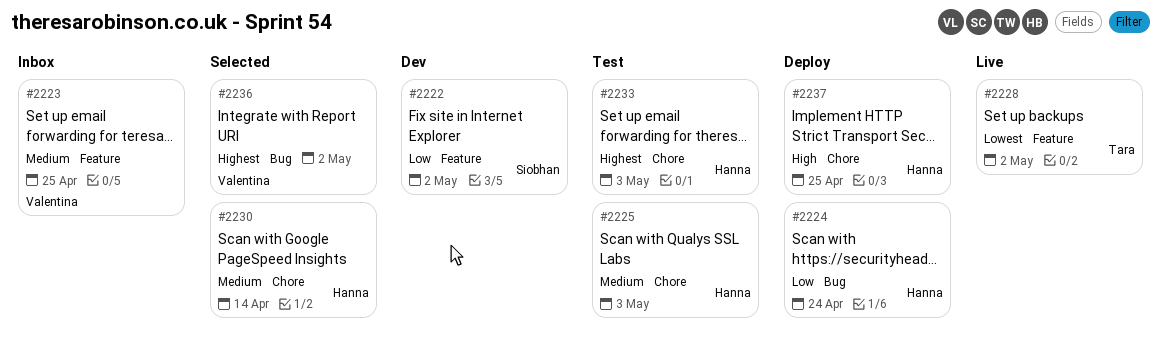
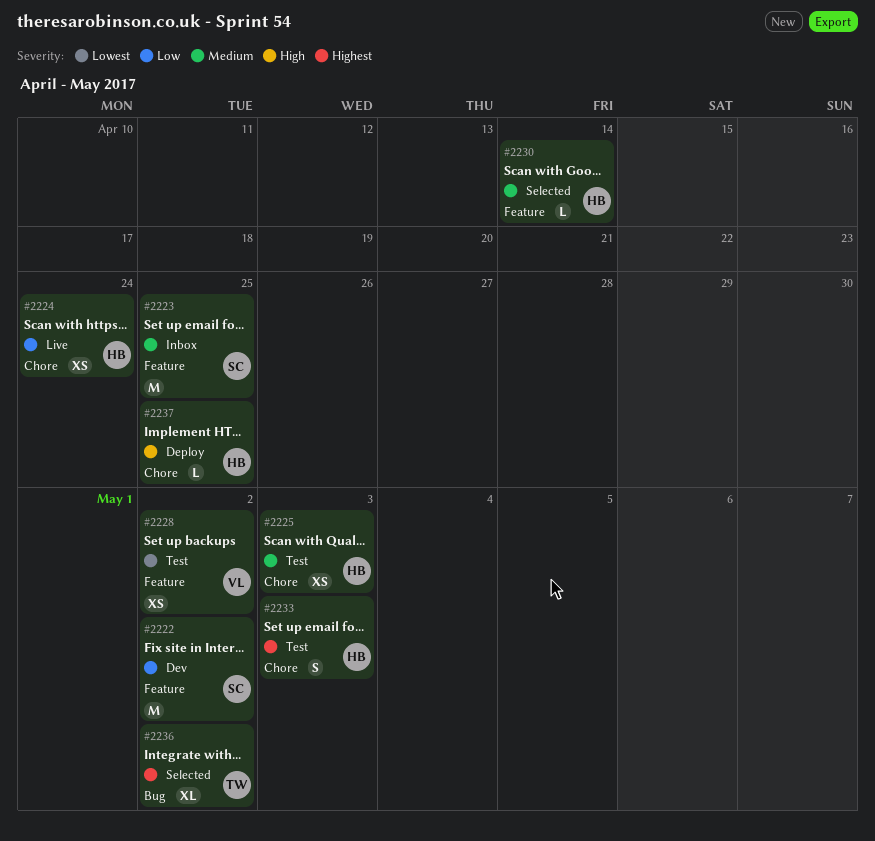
#2223, owner: Valentina -> Siobhan
#2224, status: Deploy -> Live
#2224, label: Bug -> Chore
#2228, status: Live -> Test
#2228, owner: Tara -> Valentina
#2230, label: Chore -> Feature
#2236, owner: Valentina -> Tara

